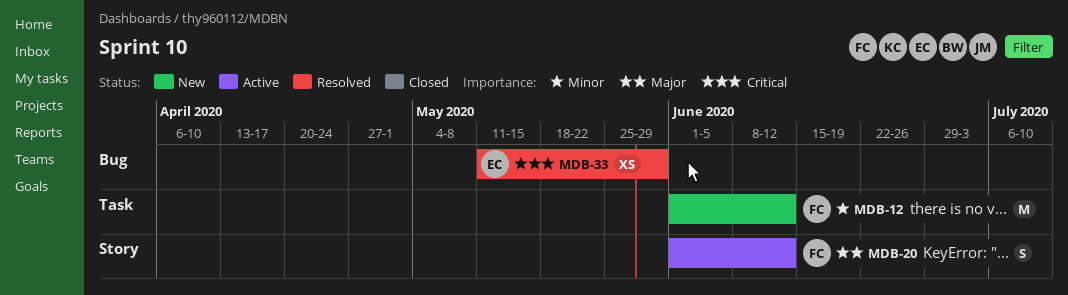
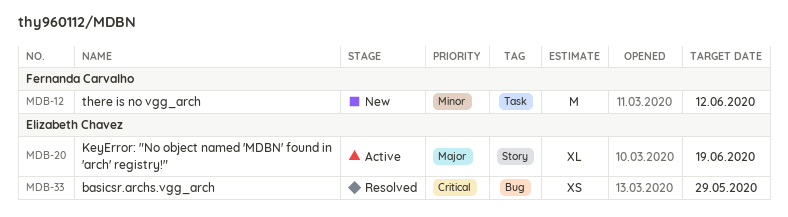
MDB-20, owner: Fernanda Carvalho -> Elizabeth Chavez
MDB-20, estimate: S -> XL
MDB-20, due: Jun 12 -> Jun 19

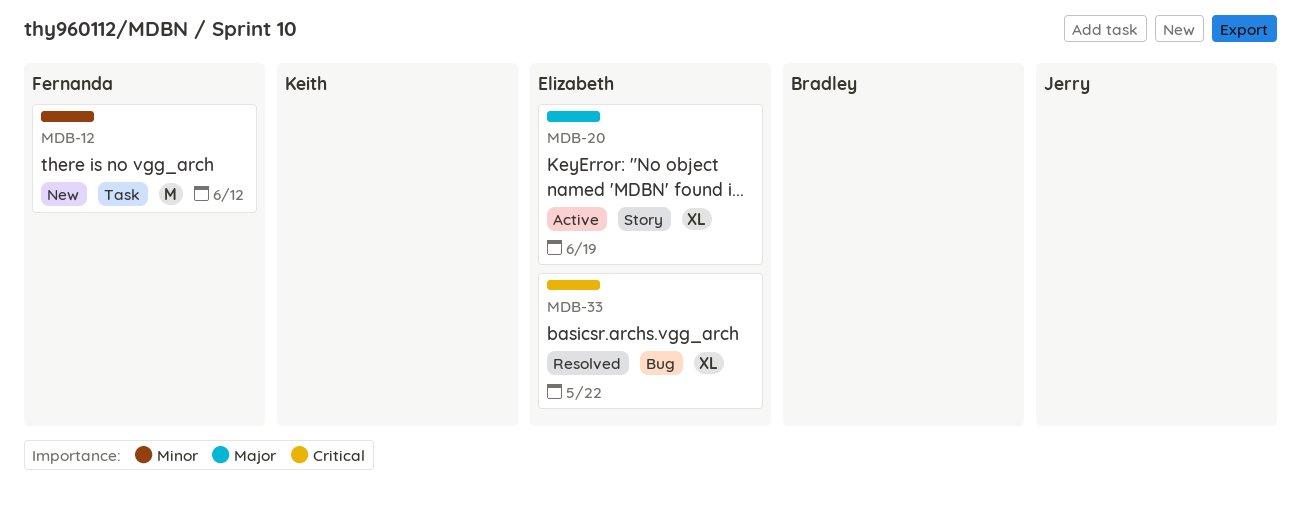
MDB-33, estimate: XS -> XL
MDB-33, due: May 29 -> May 22

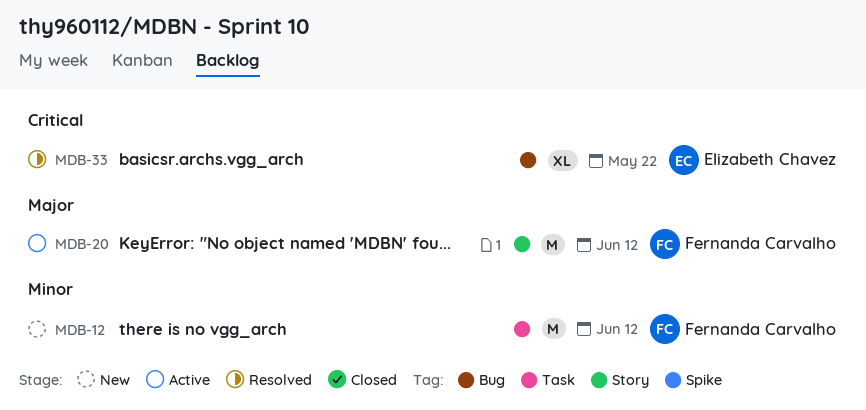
MDB-20, owner: Elizabeth Chavez -> Fernanda Carvalho
MDB-20, estimate: XL -> M
MDB-20, due: Jun 19 -> Jun 12

